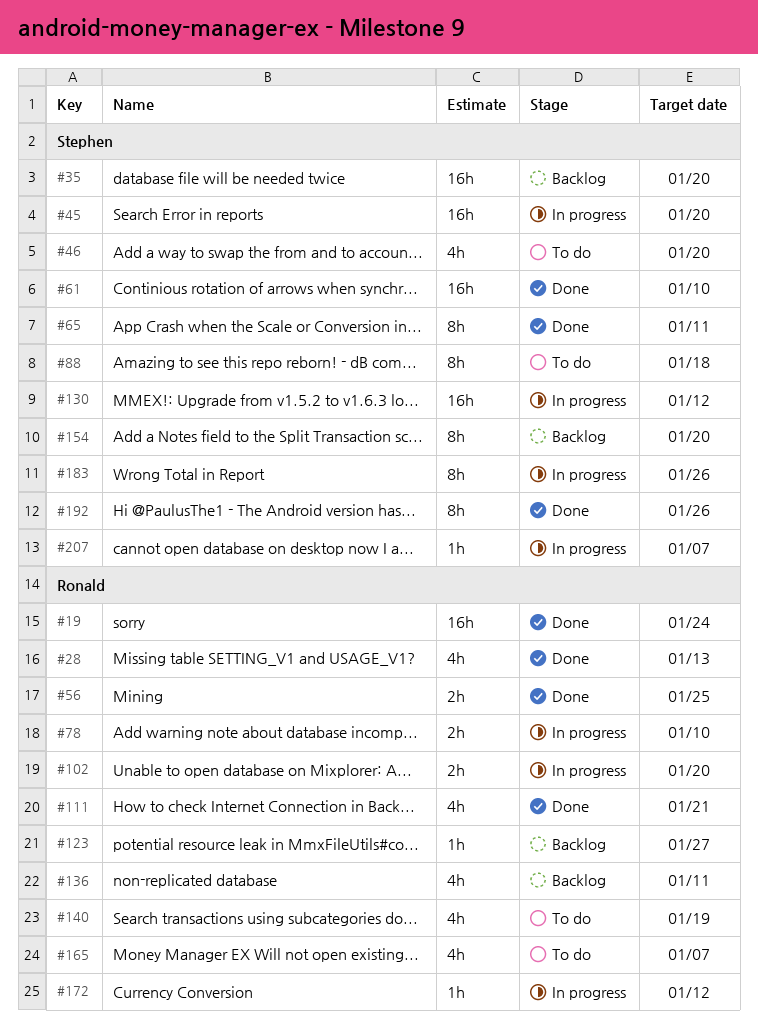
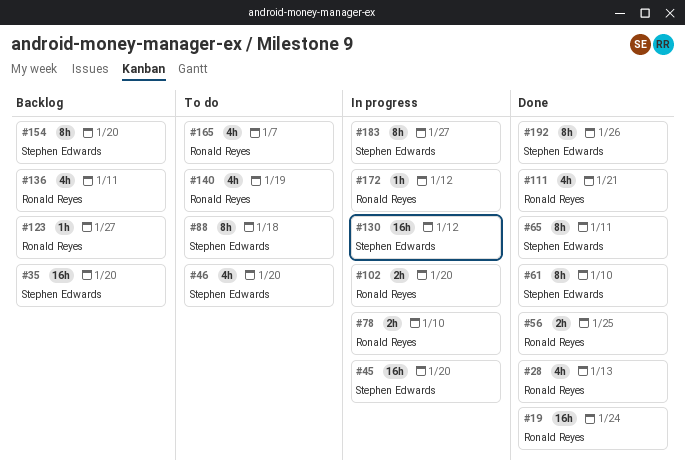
#61, estimate: 16h -> 8h
#183, due: Jan 26 -> Jan 27
#207: present -> none

